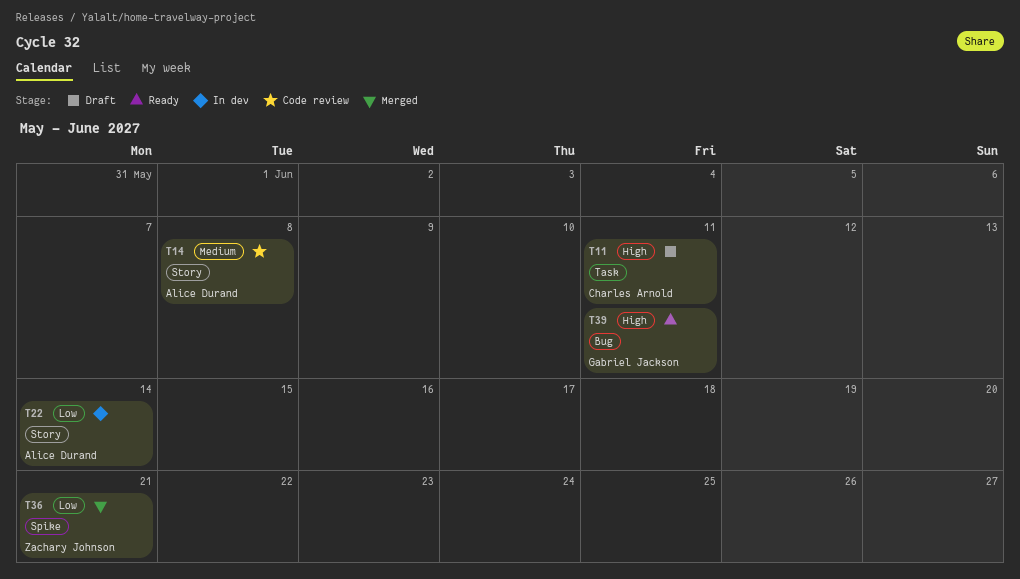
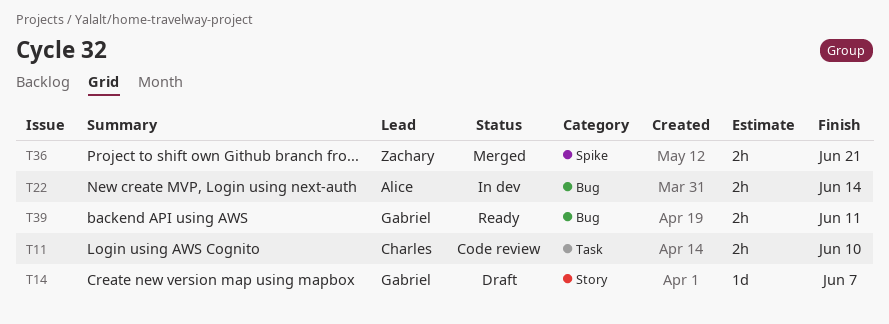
T11, status: Draft -> Code review
T11, due: Jun 11 -> Jun 10
T14, status: Code review -> Draft
T14, owner: Alice Durand -> Gabriel Jackson
T14, due: Jun 8 -> Jun 7
T22, label: Story -> Bug

